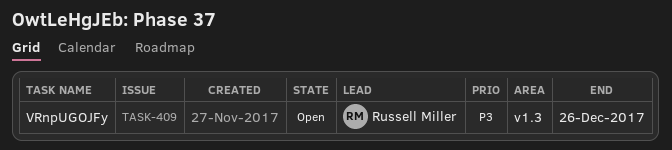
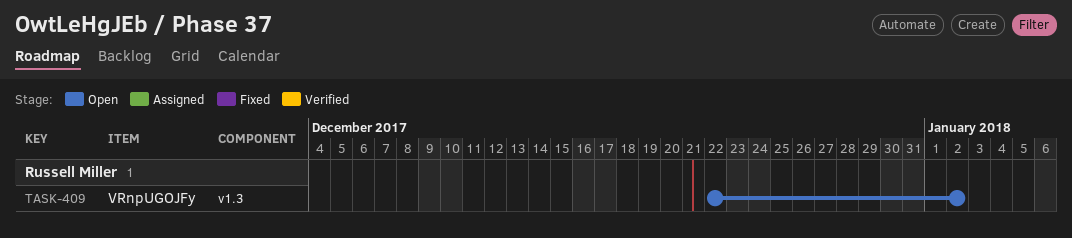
TASK-409, due: Dec 26 -> Jan 2

